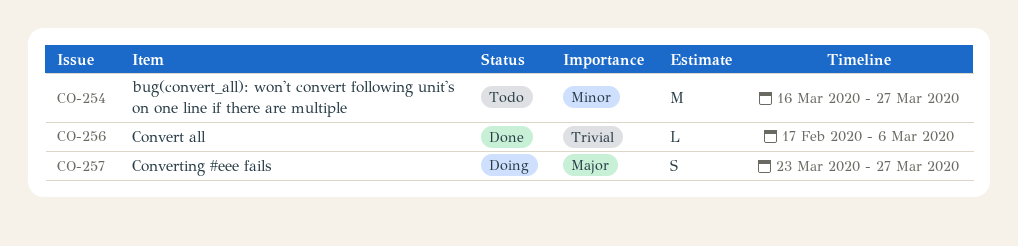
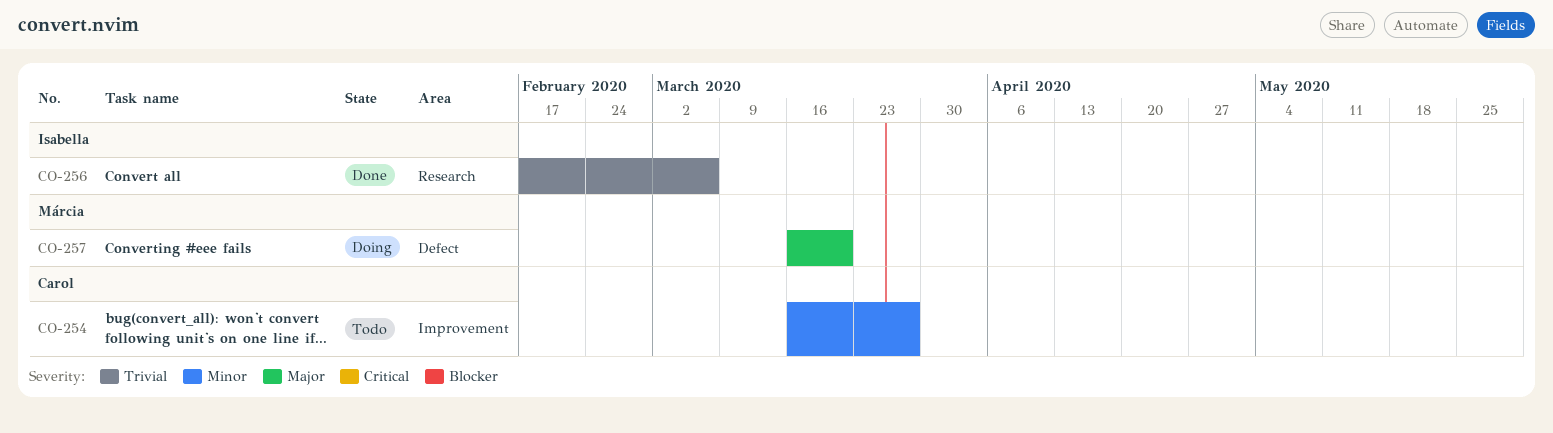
CO-257, start: Mar 23 -> Mar 16
CO-257, due: Mar 27 -> Mar 20

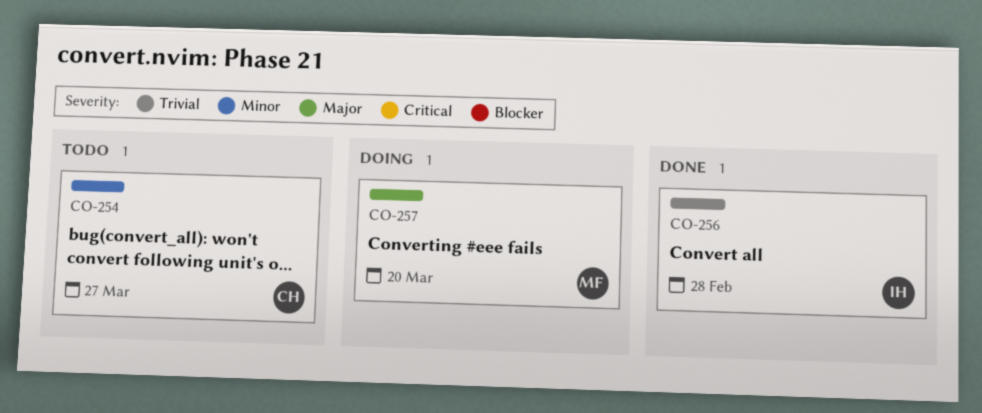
CO-256, due: Mar 6 -> Feb 28

